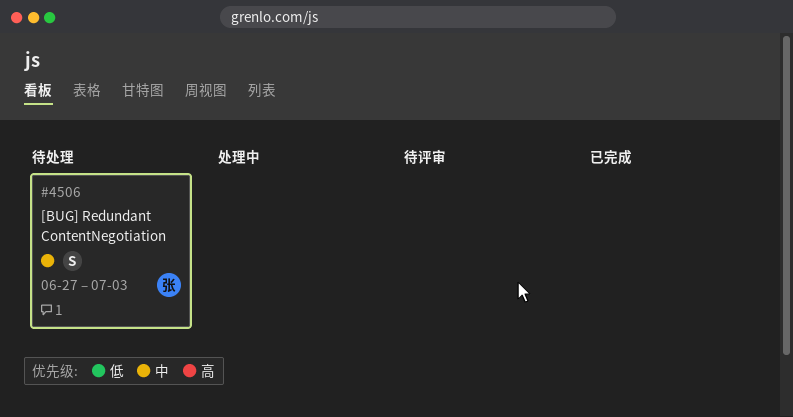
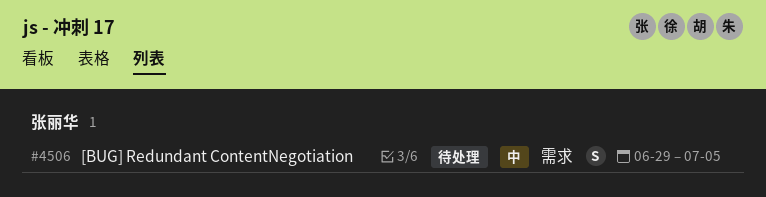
#4506, start: Jun 27 -> Jun 29
#4506, due: Jul 3 -> Jul 5

